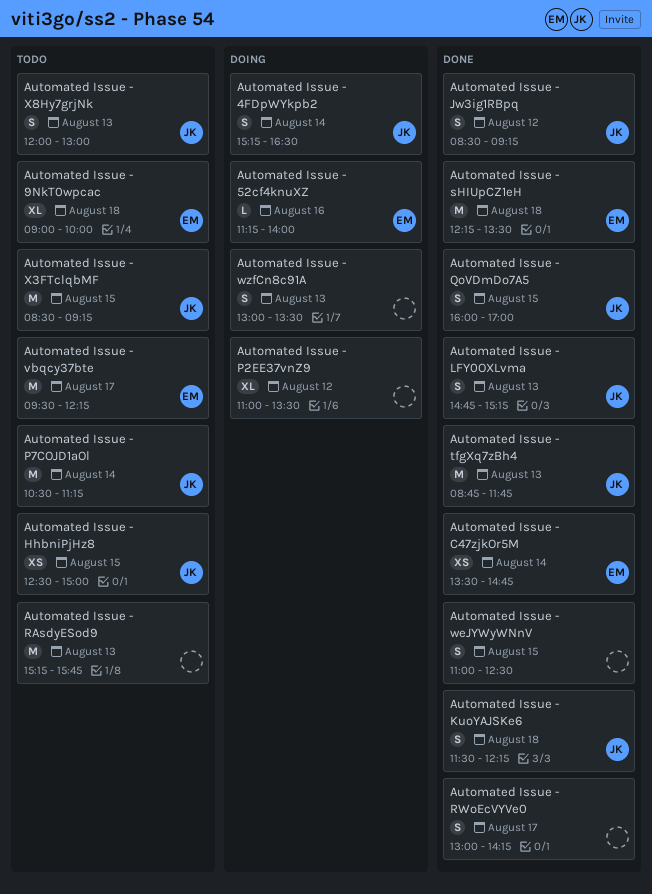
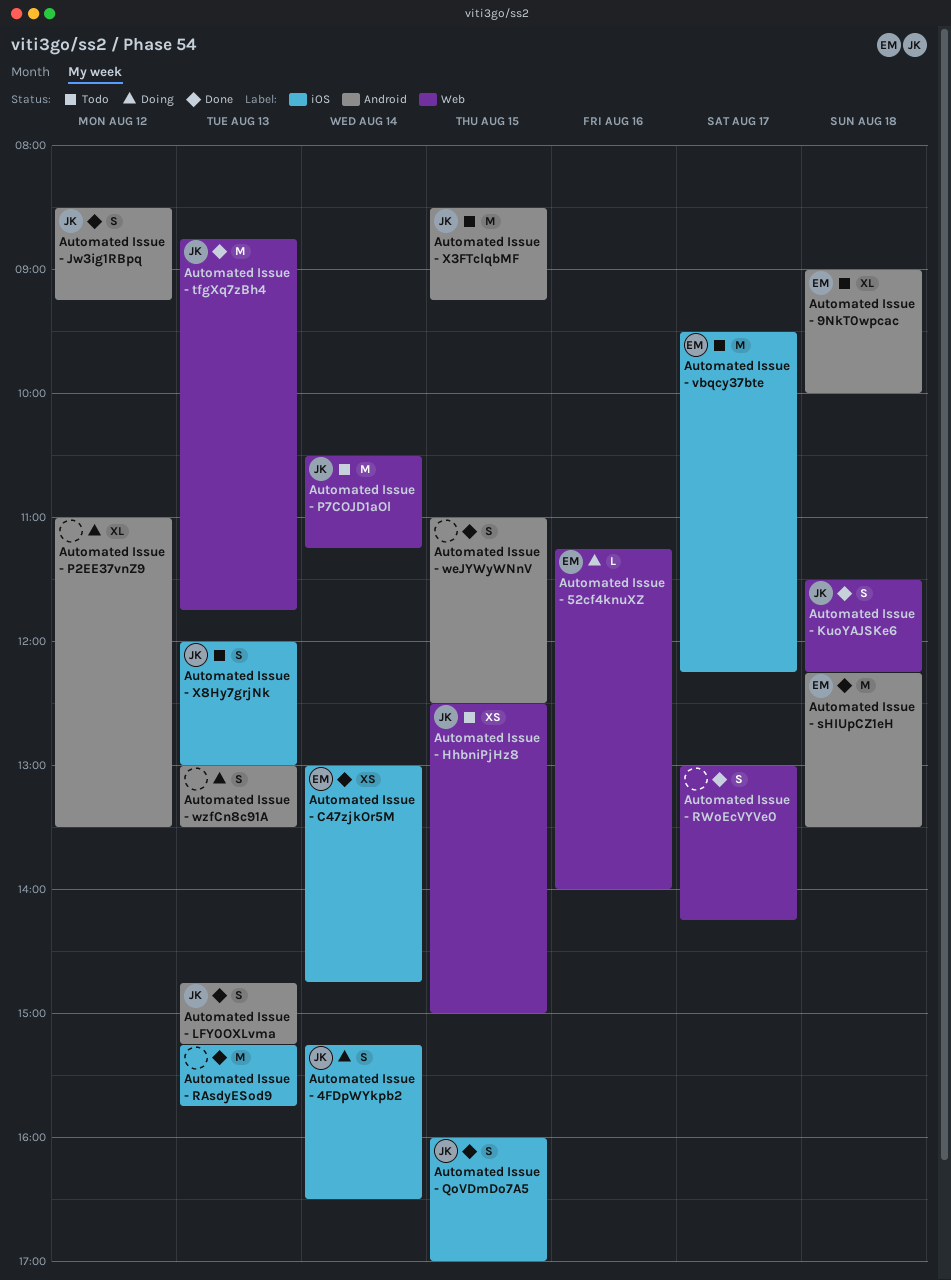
Automated Issue - C47zjkOr5M, begins: 13:30 -> 13:00
Automated Issue - RAsdyESod9, status: Todo -> Done

